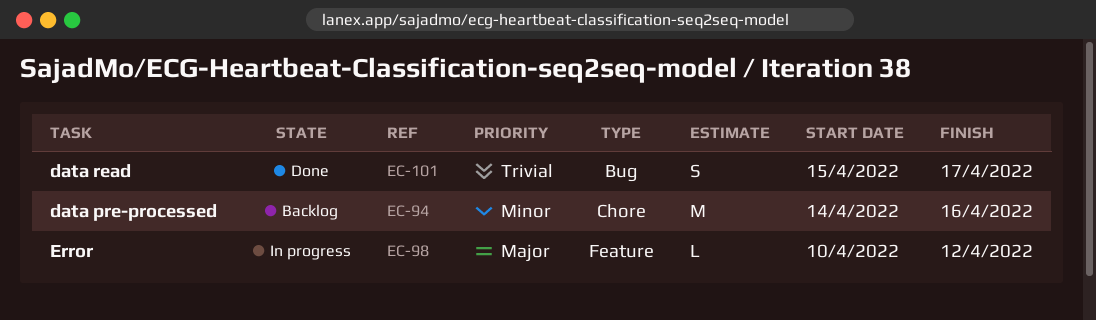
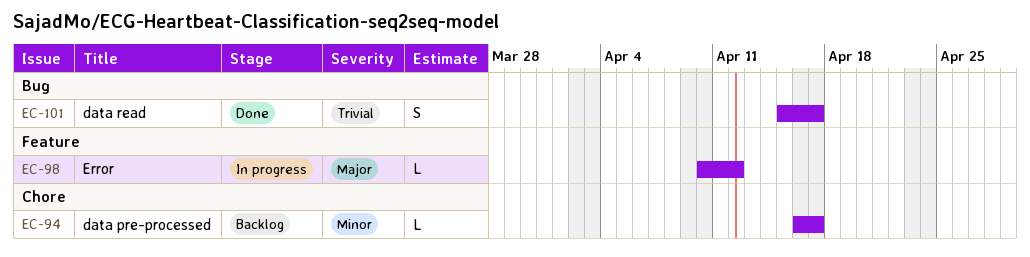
EC-94, estimate: M -> L
EC-94, start: Apr 14 -> Apr 16
EC-94, due: Apr 16 -> Apr 17

